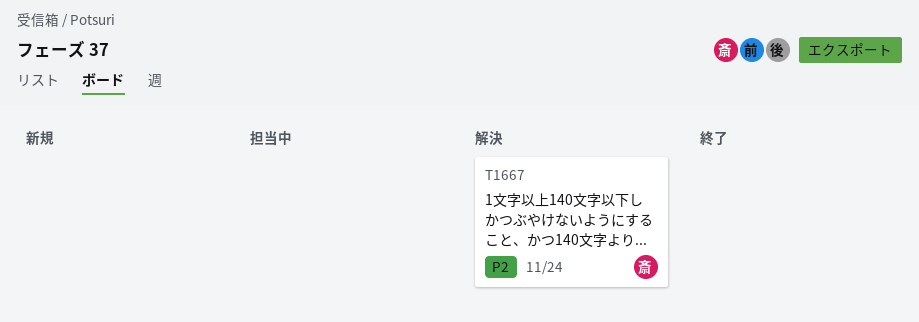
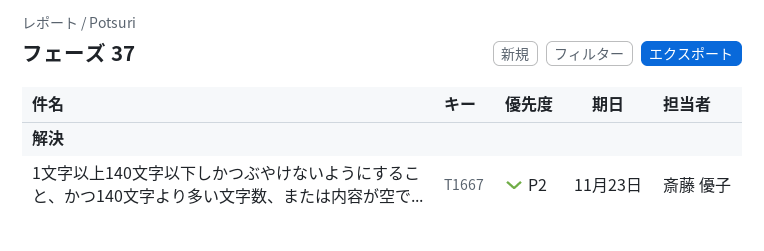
T1667, due: Nov 24 -> Nov 23

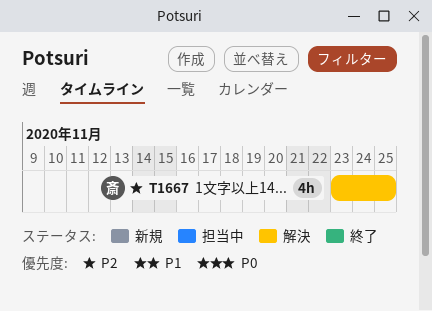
T1667, due: Nov 23 -> Nov 25

